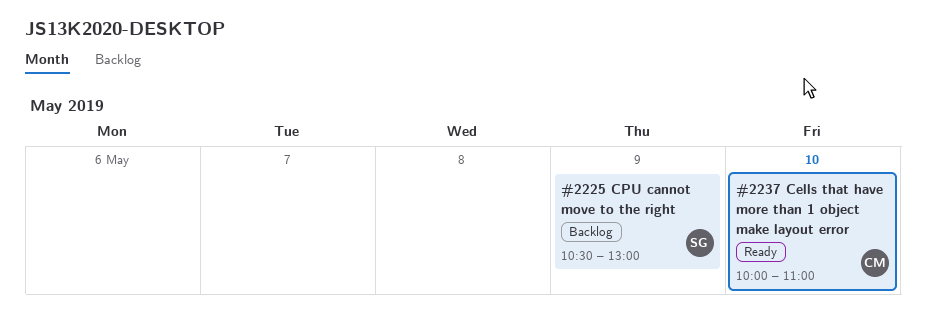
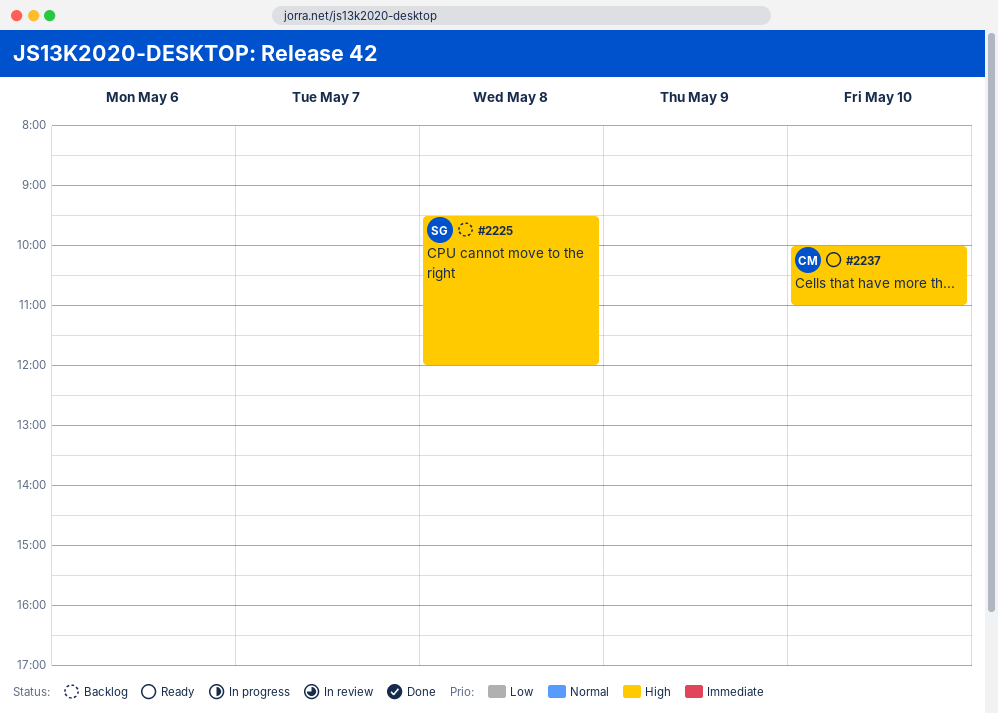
#2225, day: May 9 -> May 8
#2225, begins: 10:30 -> 09:30
#2225, ends: 13:00 -> 12:00

